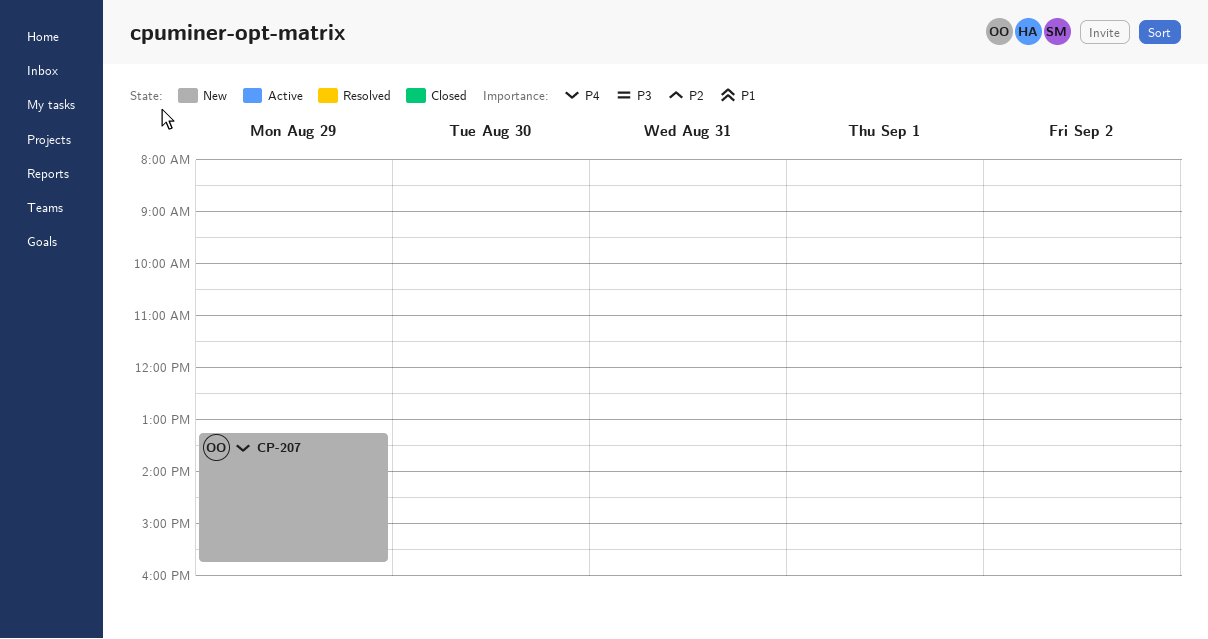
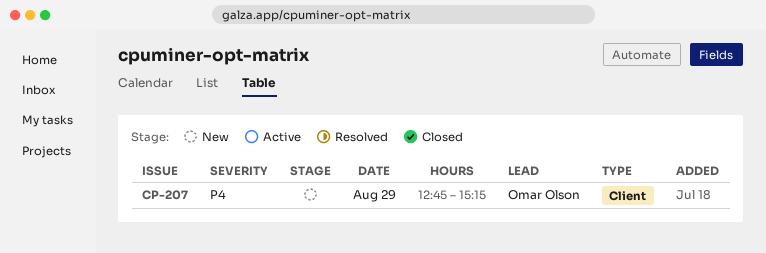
CP-207, begins: 13:15 -> 12:45
CP-207, ends: 15:45 -> 15:15

